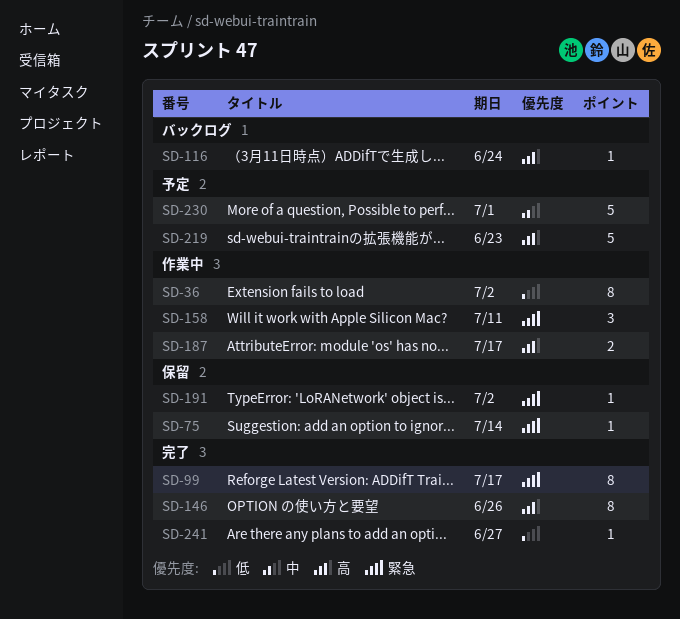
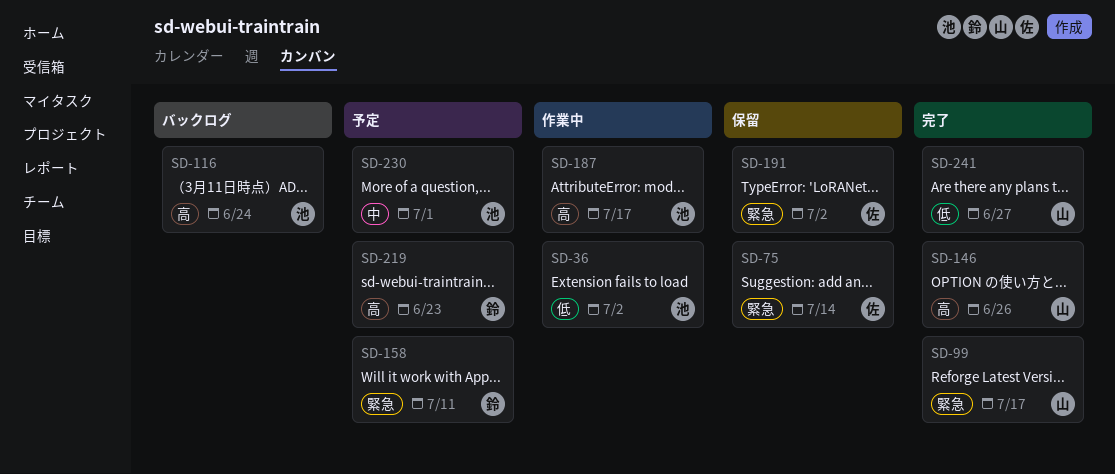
SD-158, status: 作業中 -> 予定

